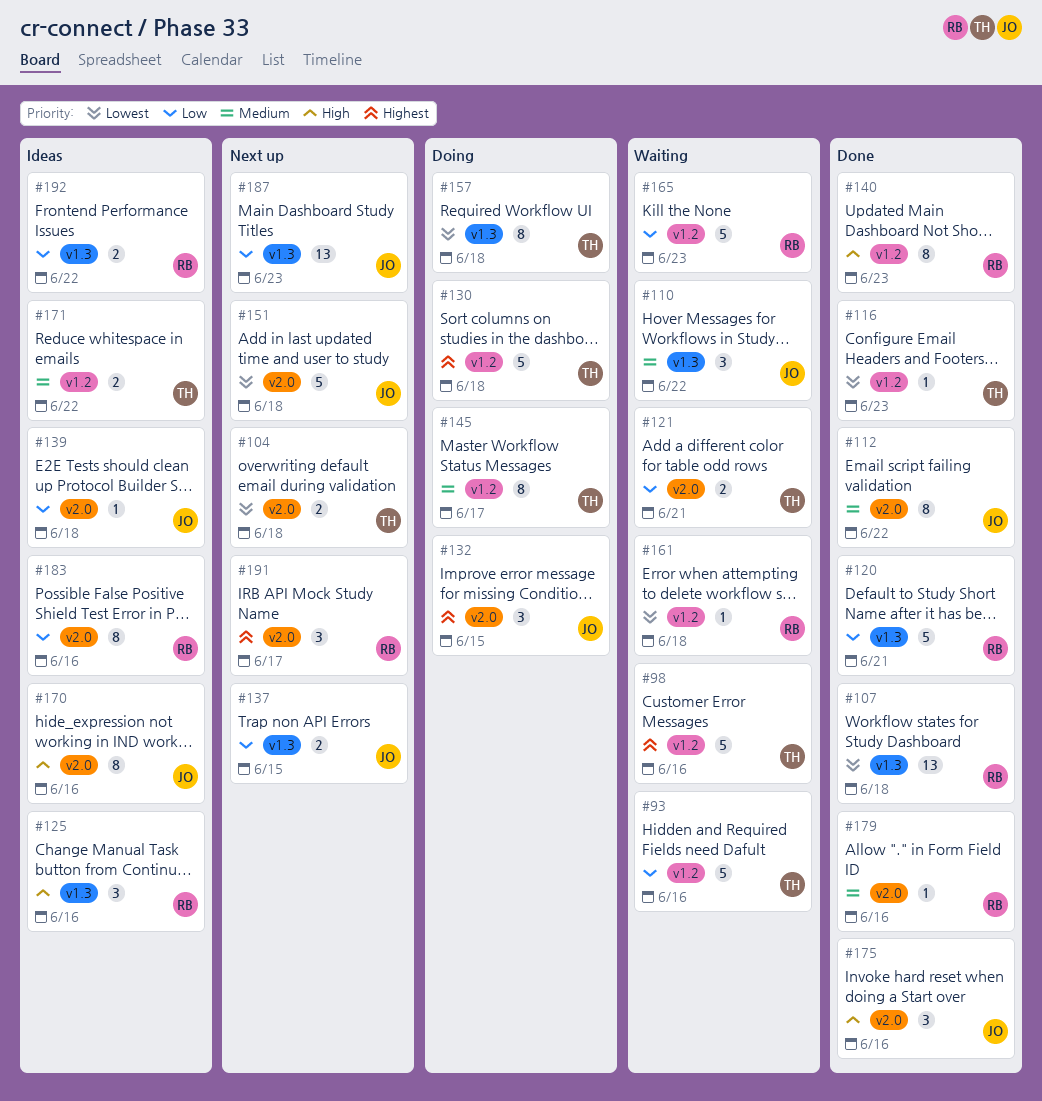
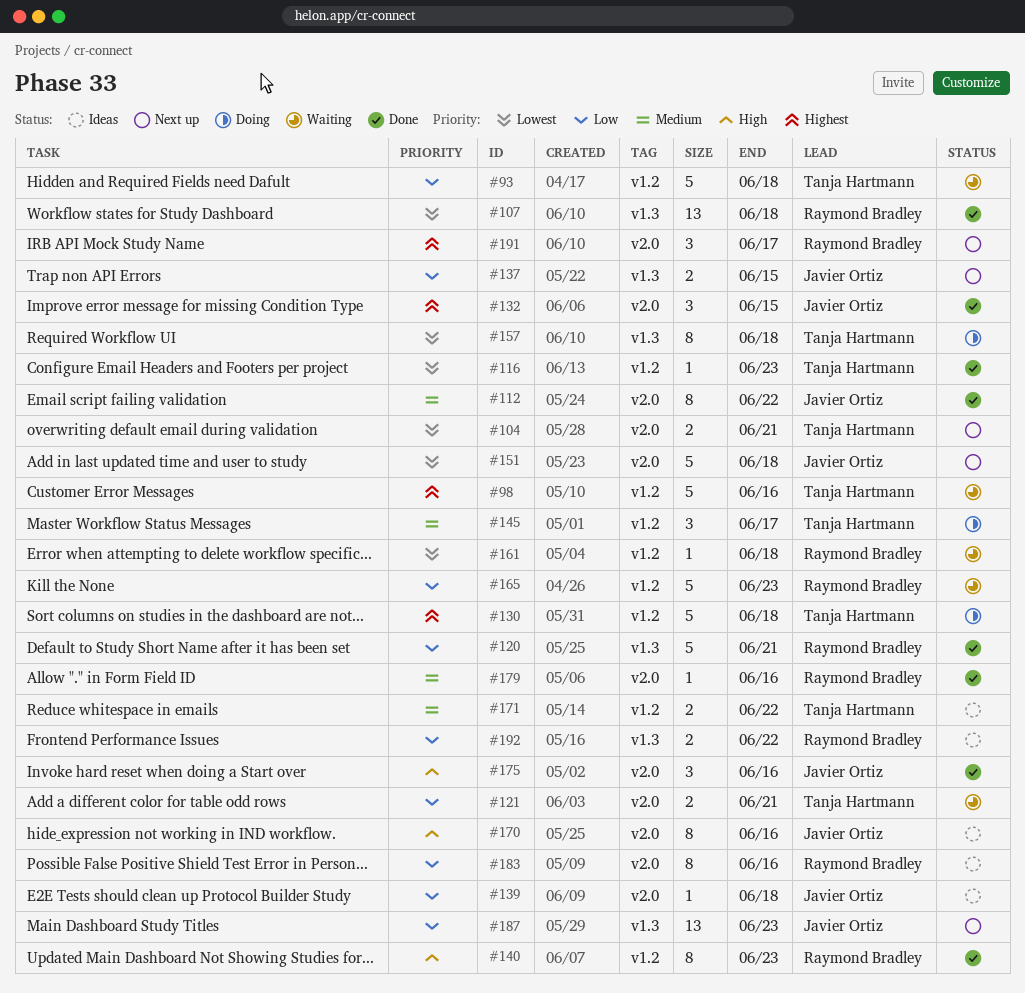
#93, due: Jun 16 -> Jun 18
#104, due: Jun 18 -> Jun 21
#110: present -> none
#125: present -> none
#132, status: Doing -> Done
#145, estimate: 8 -> 3

